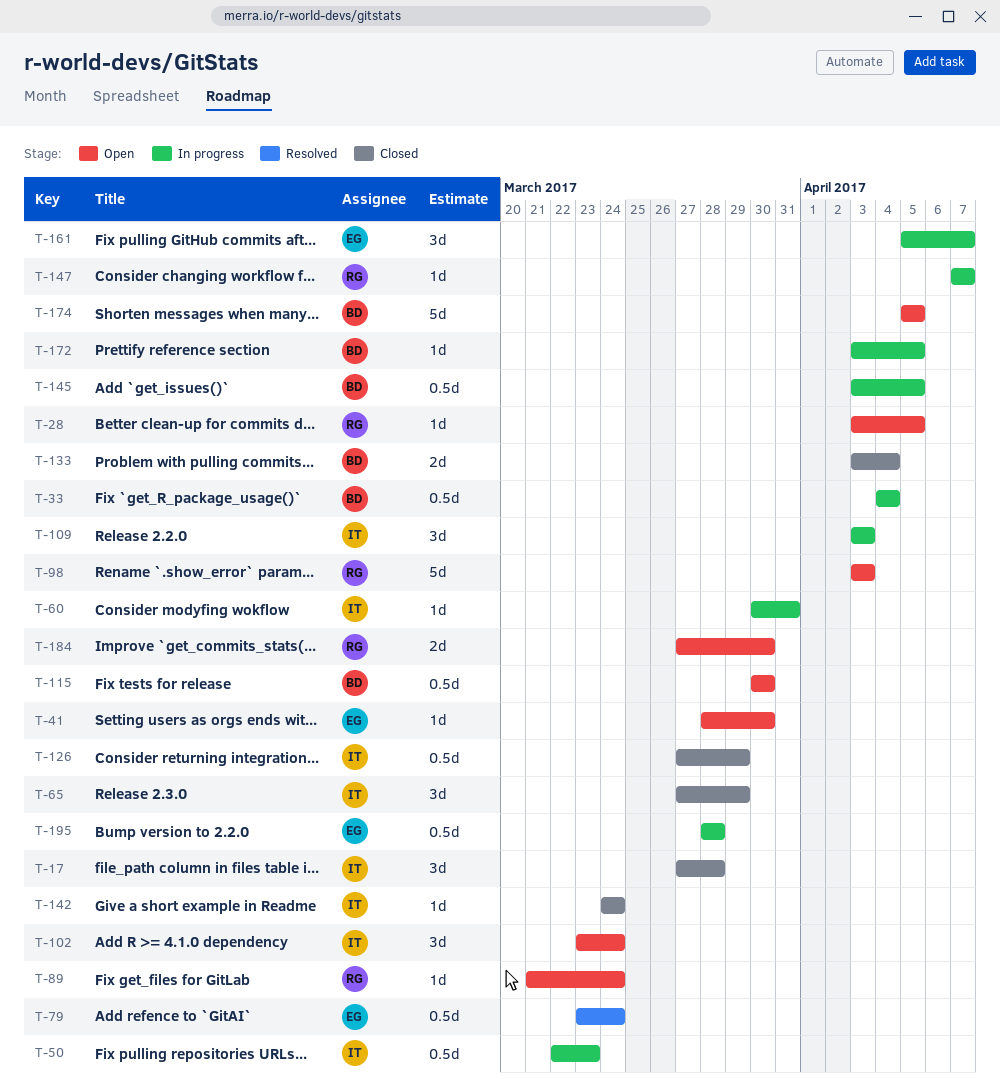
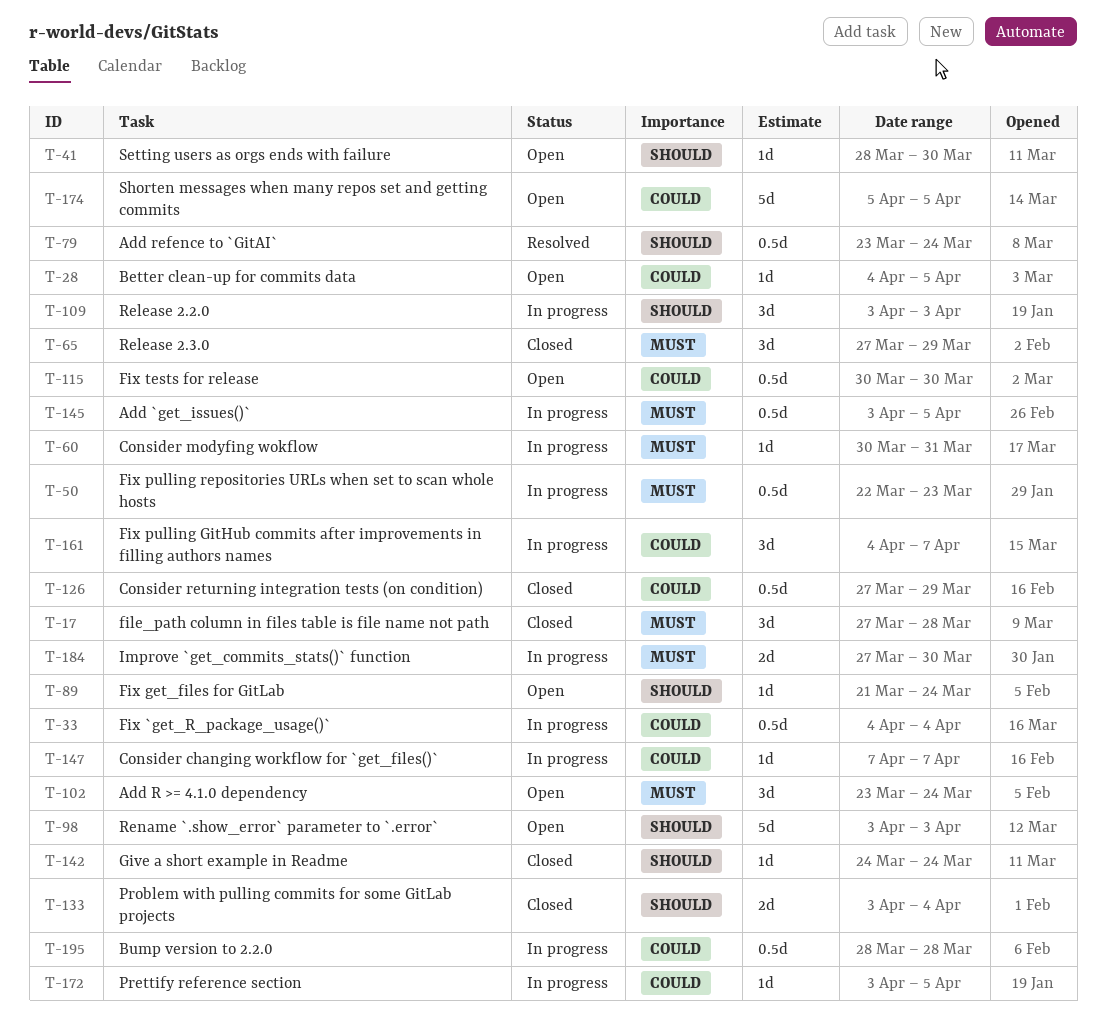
T-28, start: Apr 3 -> Apr 4
T-161, start: Apr 5 -> Apr 4
T-184, status: Open -> In progress

